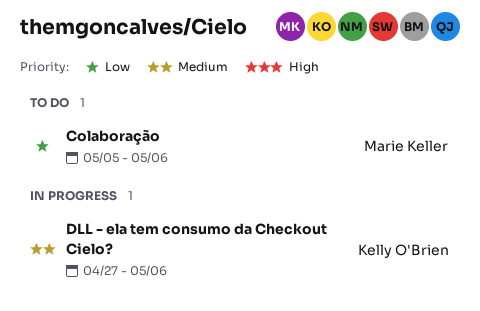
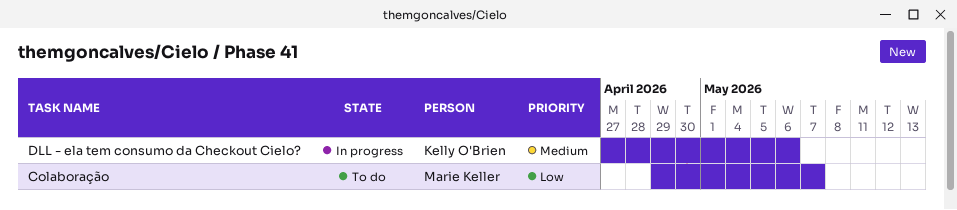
Colaboração, start: May 5 -> Apr 29
Colaboração, due: May 6 -> May 7

